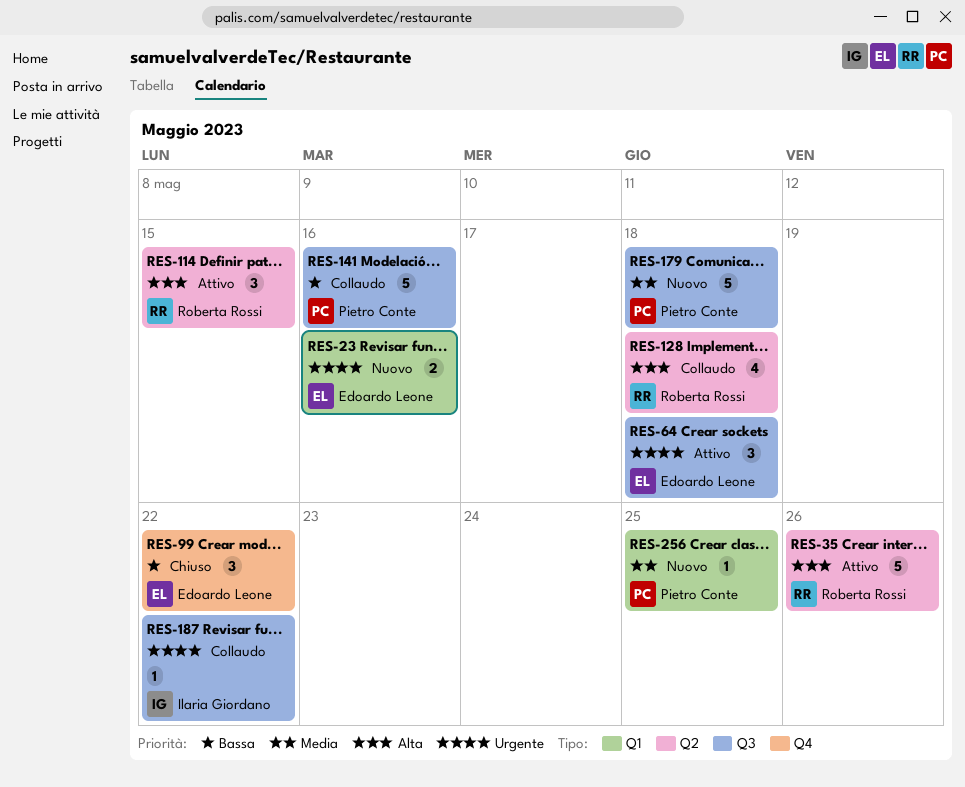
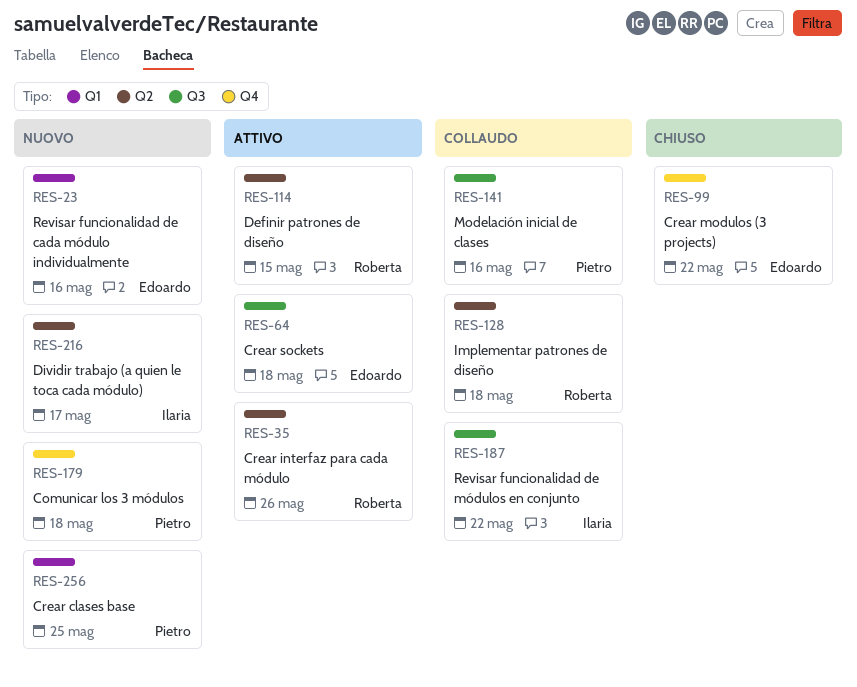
RES-179, label: Q3 -> Q4
RES-216: none -> present

